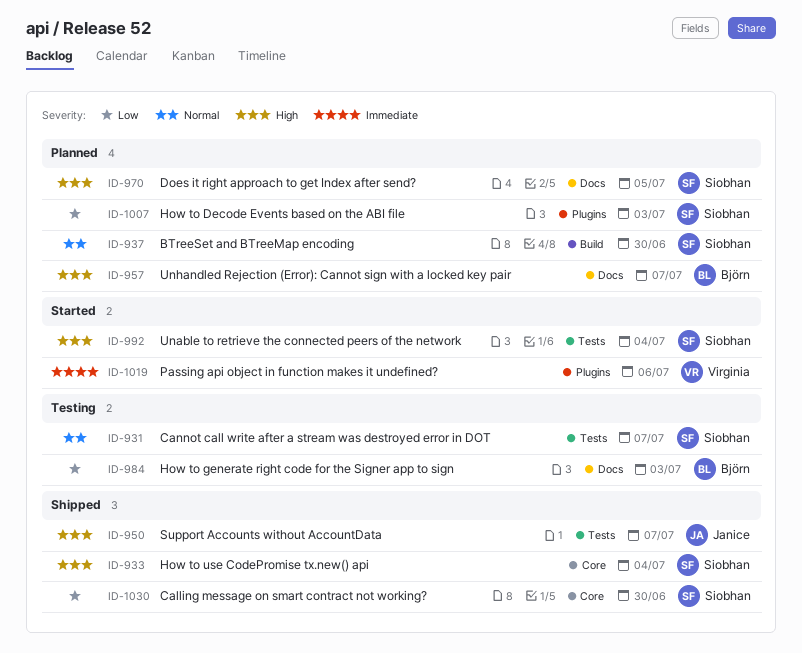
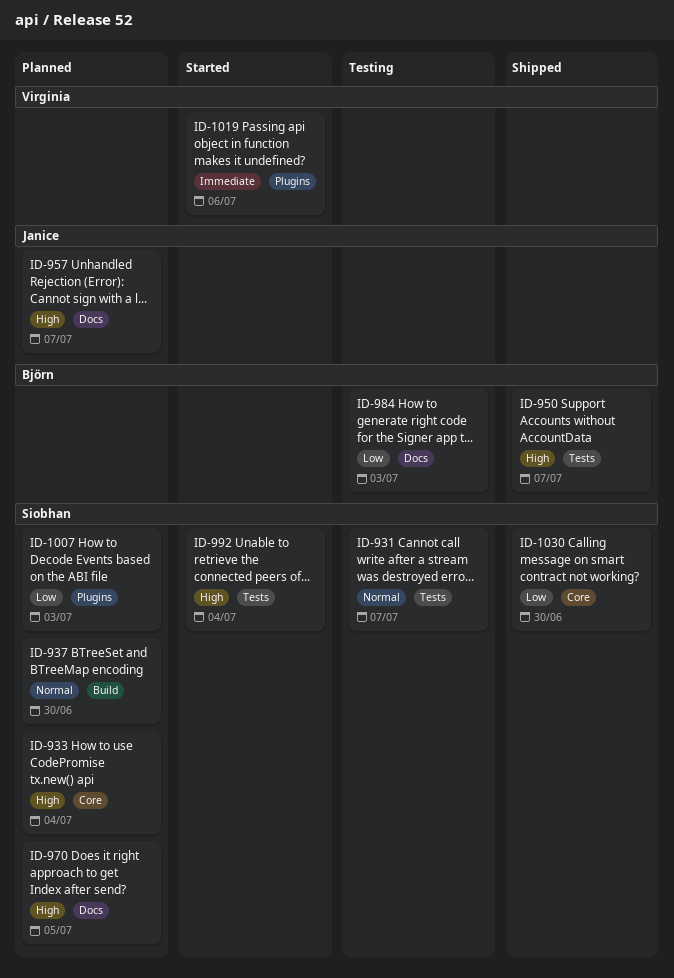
ID-933, status: Shipped -> Planned
ID-950, owner: Janice -> Björn
ID-957, owner: Björn -> Janice

